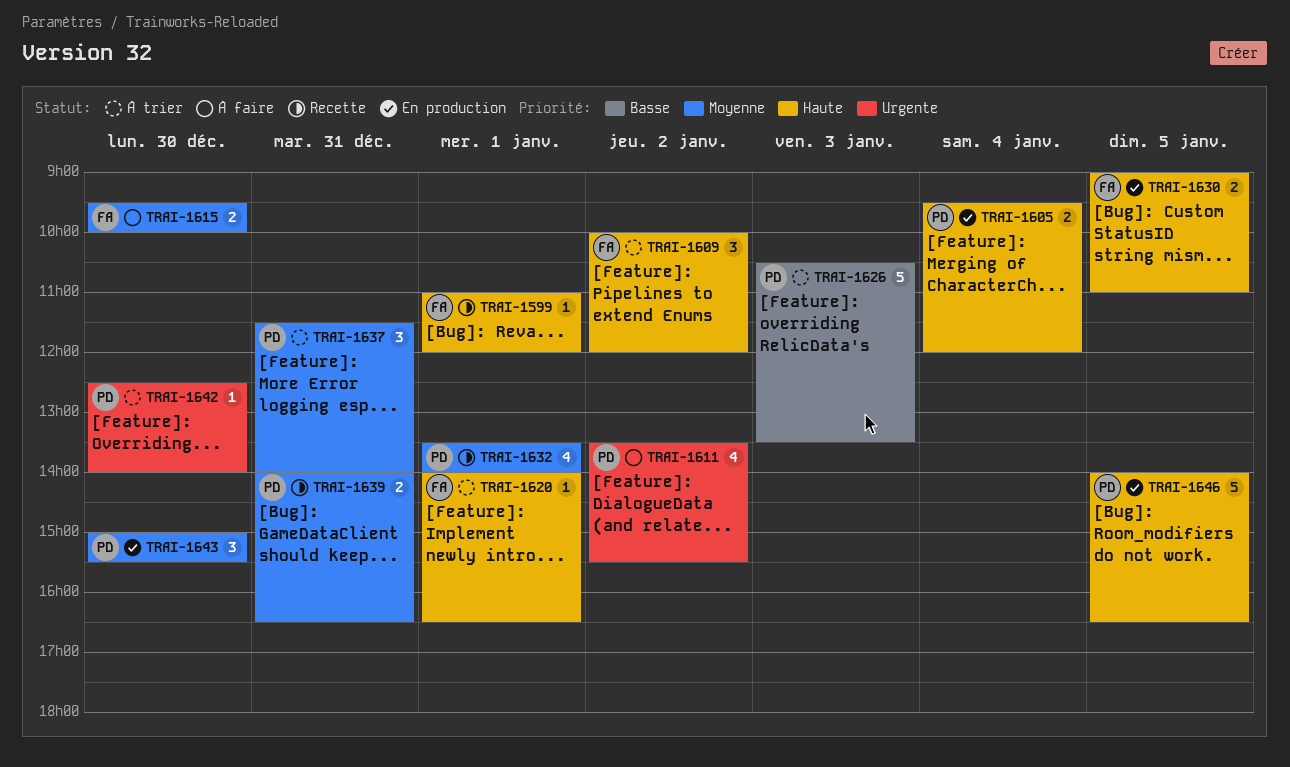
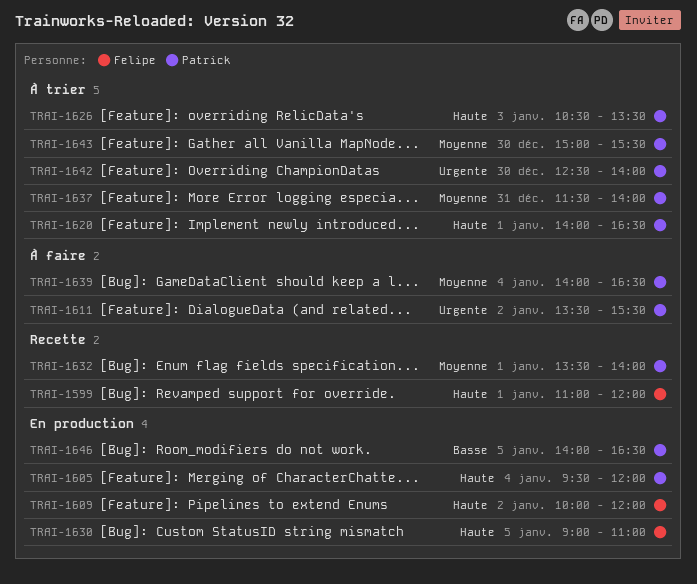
TRAI-1609, status: À trier -> En production
TRAI-1615: present -> none
TRAI-1620, owner: Felipe -> Patrick
TRAI-1626, priority: Basse -> Haute
TRAI-1639, status: Recette -> À faire
TRAI-1639, day: Dec 31 -> Jan 4
TRAI-1643, status: En production -> À trier
TRAI-1646, priority: Haute -> Basse

